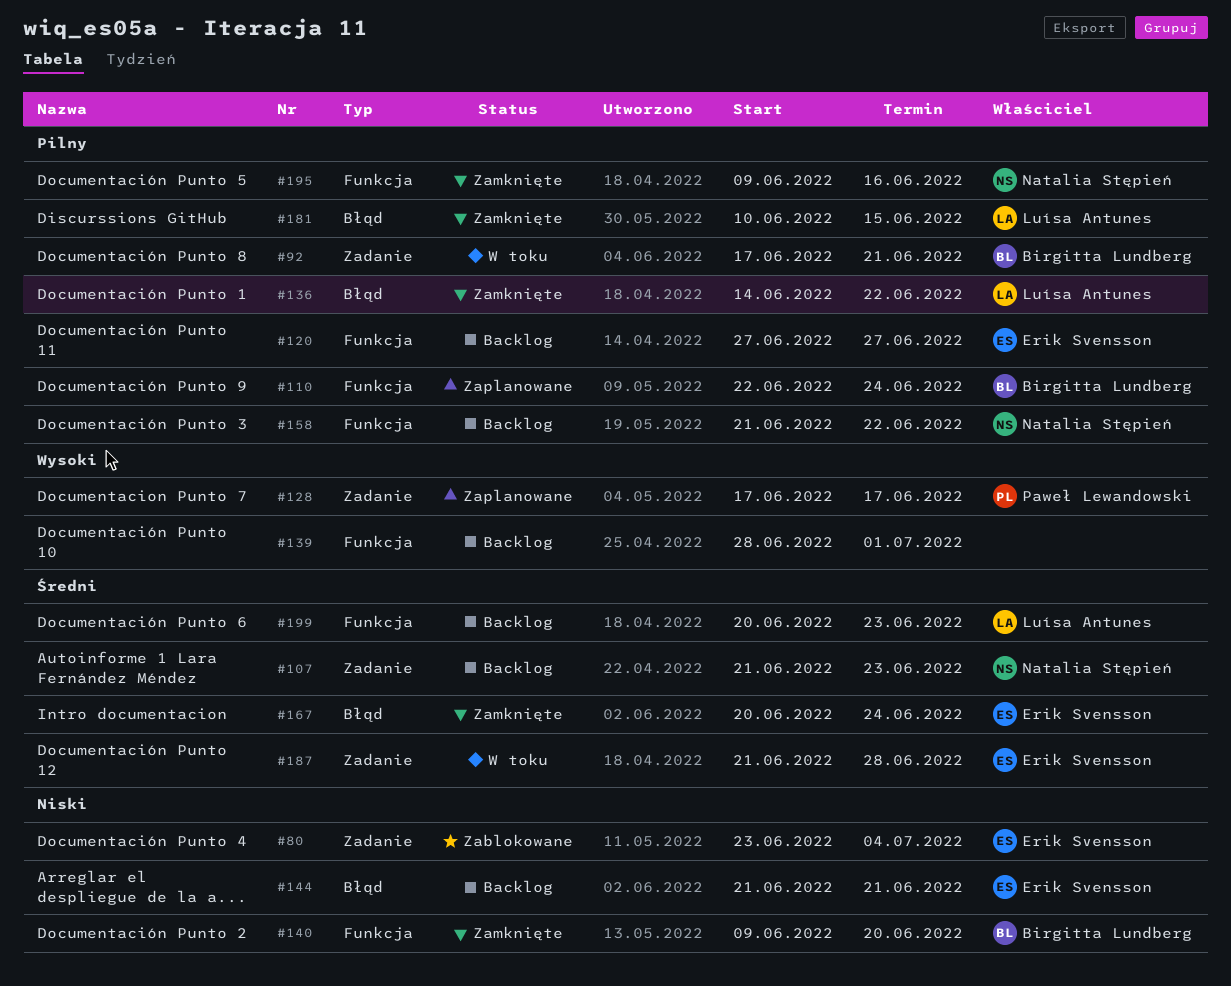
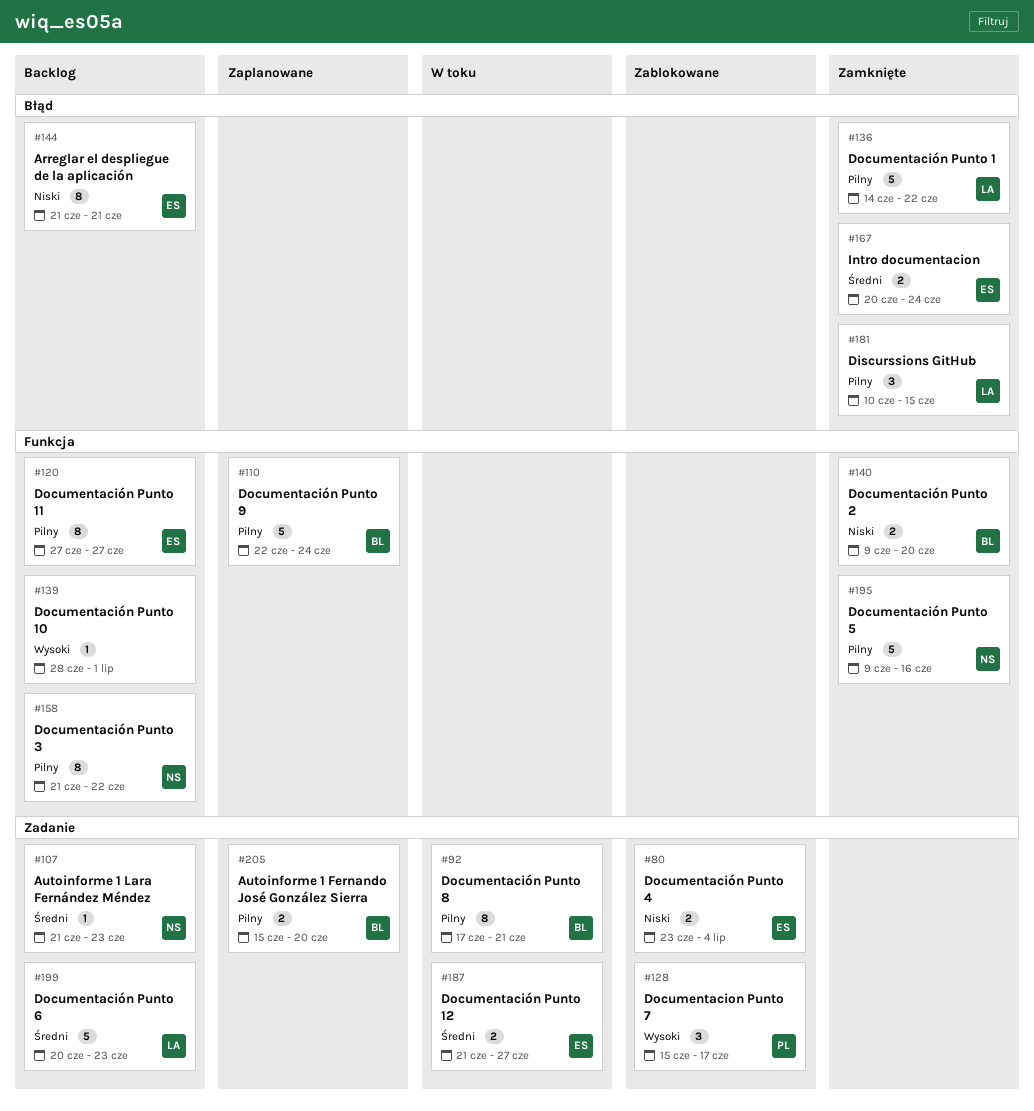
#128, status: Zaplanowane -> Zablokowane
#128, start: Jun 17 -> Jun 15
#187, due: Jun 28 -> Jun 27
#199, label: Funkcja -> Zadanie
#205: none -> present

